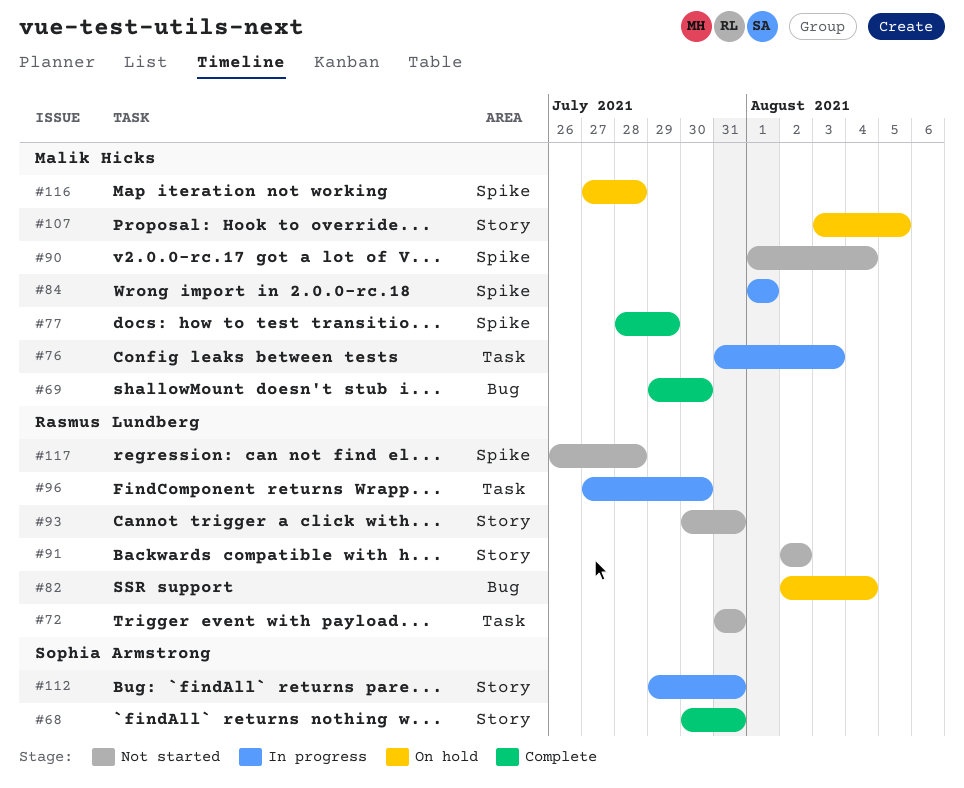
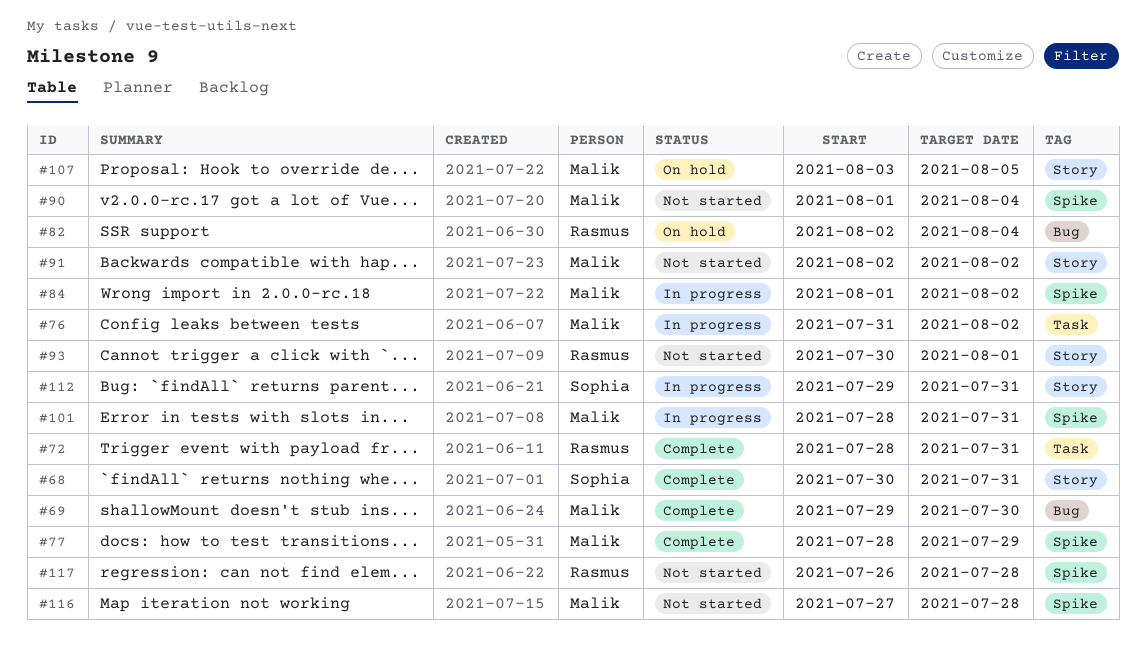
#72, status: Not started -> Complete
#72, start: Jul 31 -> Jul 28
#76, due: Aug 3 -> Aug 2
#84, due: Aug 1 -> Aug 2
#91, owner: Rasmus Lundberg -> Malik Hicks
#93, due: Jul 31 -> Aug 1
#96: present -> none
#101: none -> present
#116, status: On hold -> Not started

